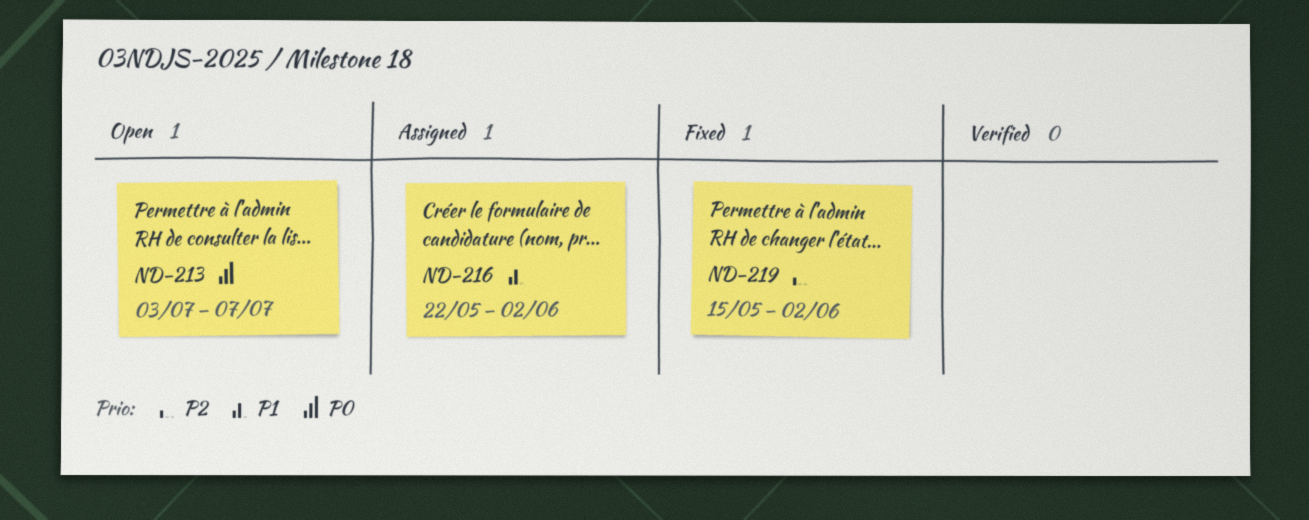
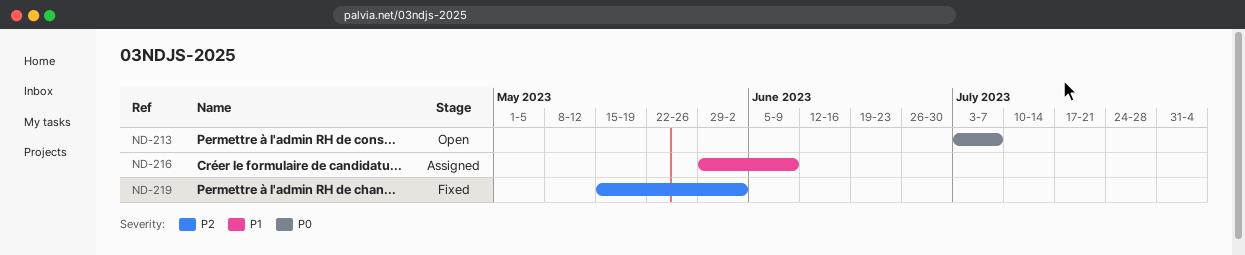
ND-216, start: May 22 -> May 29
ND-216, due: Jun 2 -> Jun 9

